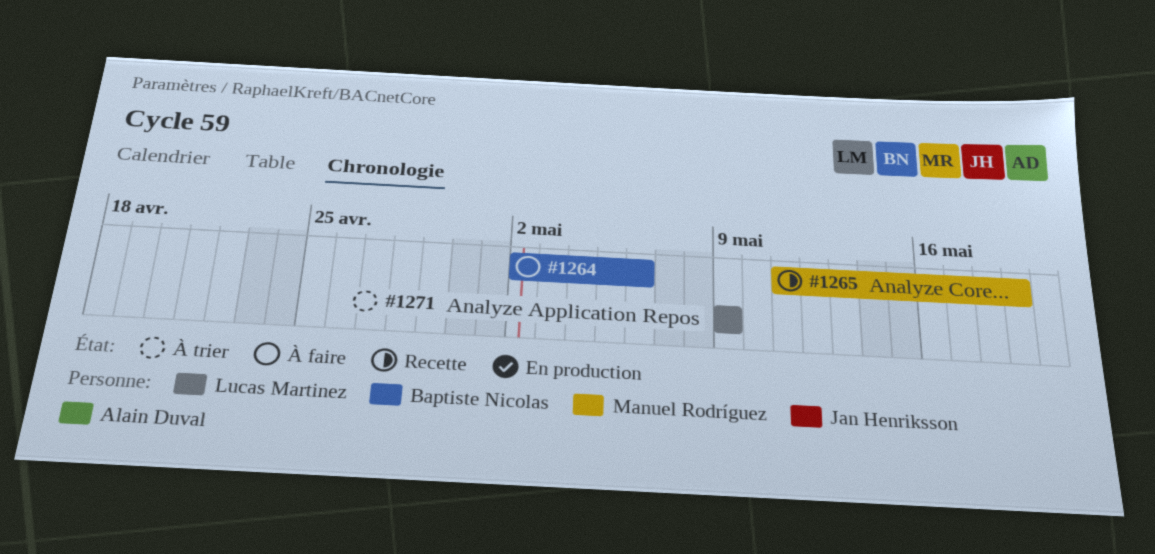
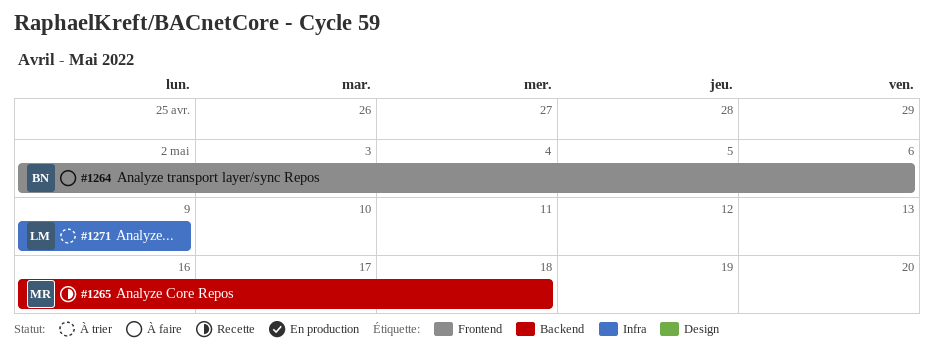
#1265, start: May 11 -> May 16
#1265, due: May 19 -> May 18

